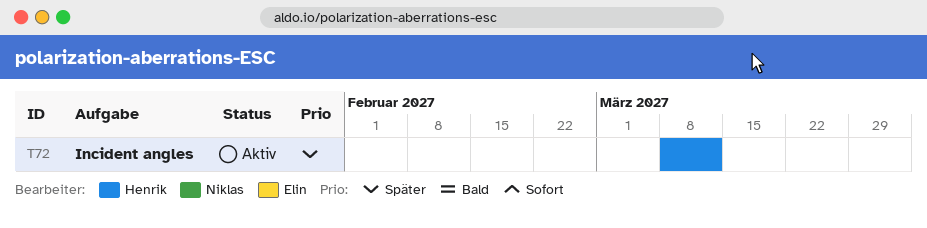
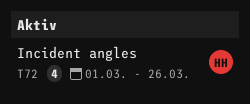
T72, start: Mar 8 -> Mar 1
T72, due: Mar 12 -> Mar 26

